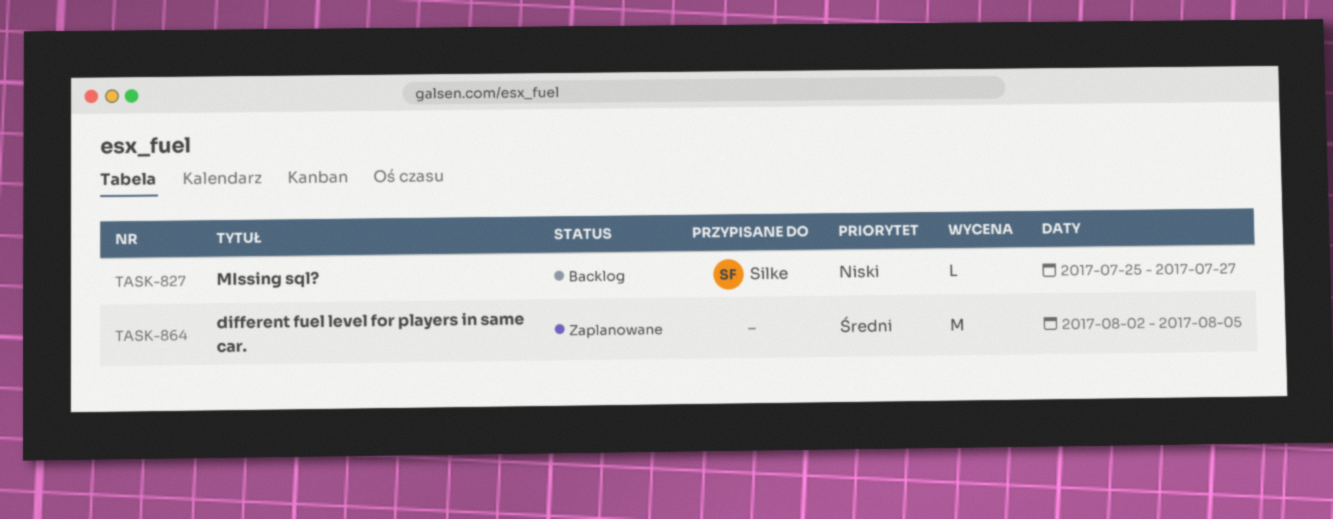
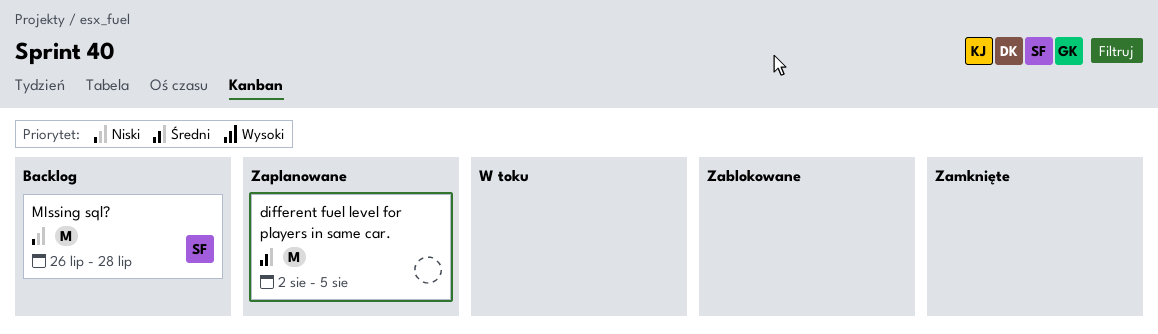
MIssing sql?, estimate: L -> M
MIssing sql?, start: Jul 25 -> Jul 26
MIssing sql?, due: Jul 27 -> Jul 28

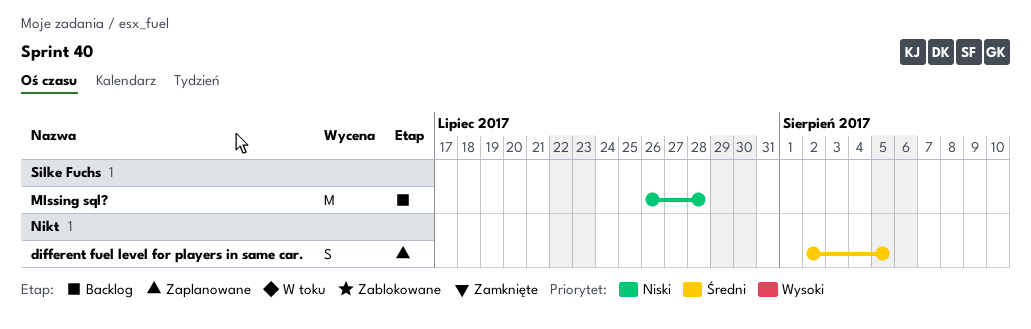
different fuel level for players in same car., estimate: M -> S

